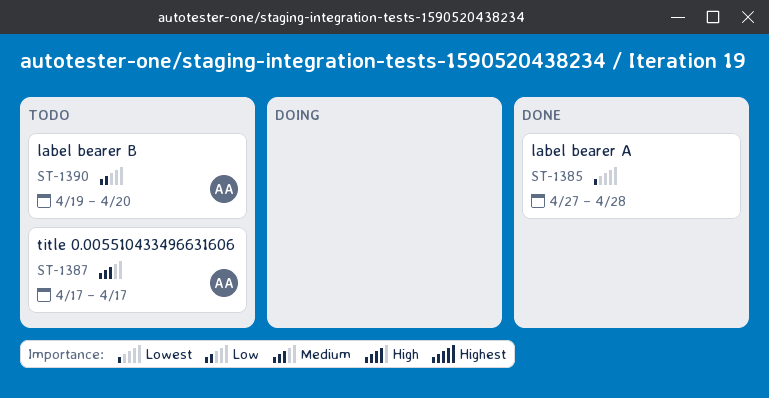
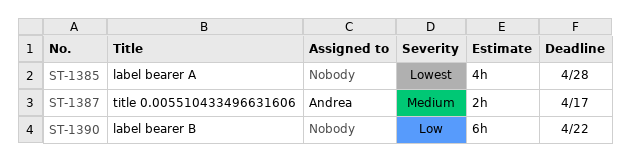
ST-1390, owner: Andrea -> none
ST-1390, due: Apr 20 -> Apr 22

